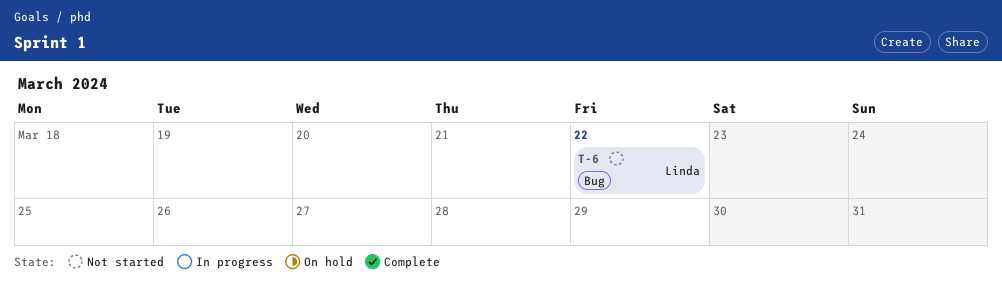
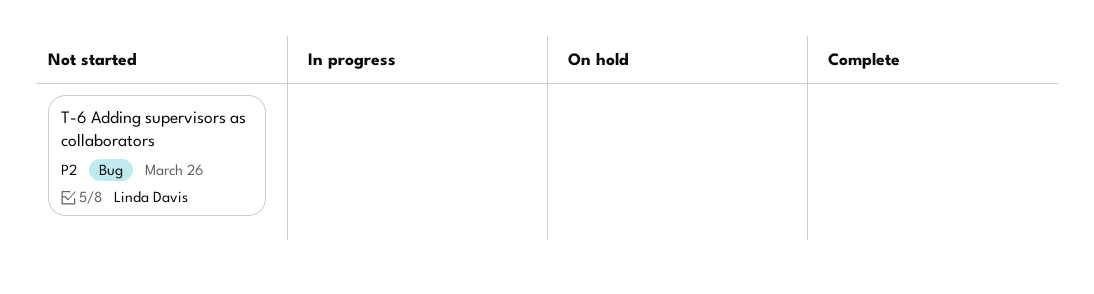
T-6, due: Mar 22 -> Mar 26

